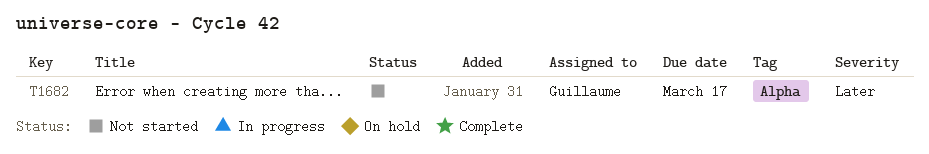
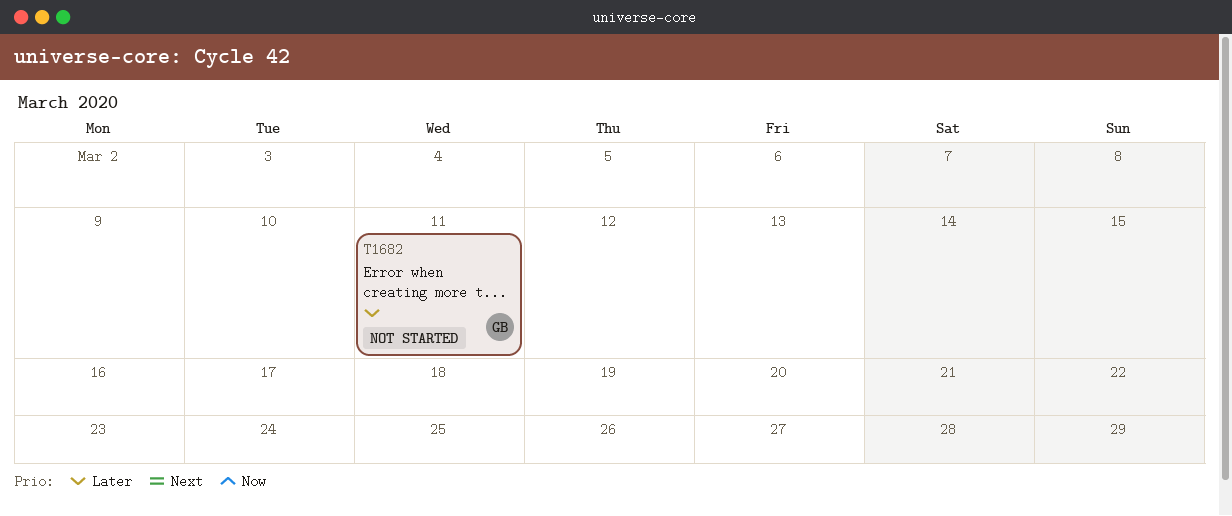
T1682, due: Mar 17 -> Mar 11

